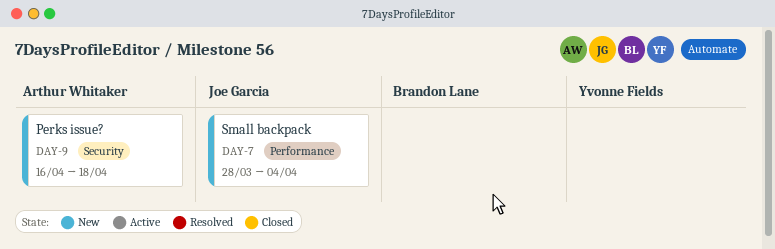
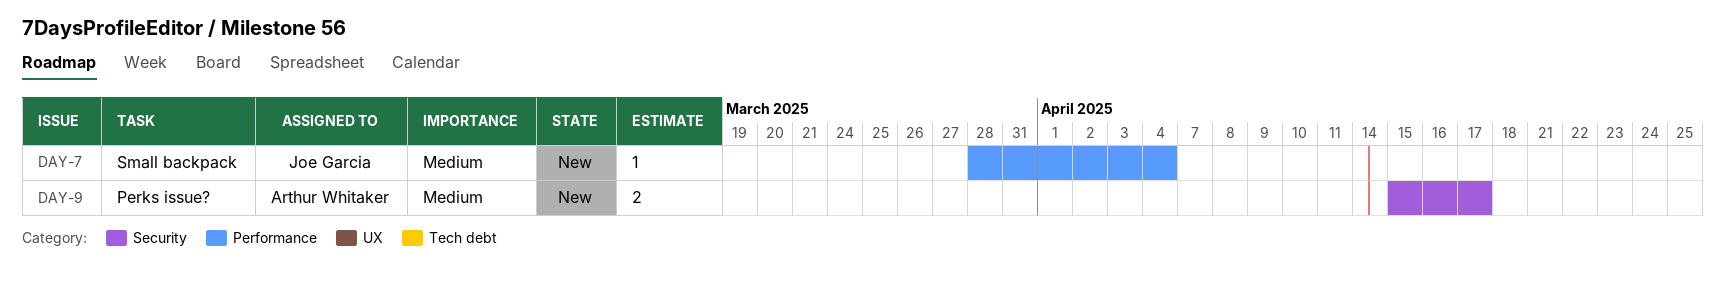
DAY-9, start: Apr 16 -> Apr 15
DAY-9, due: Apr 18 -> Apr 17

